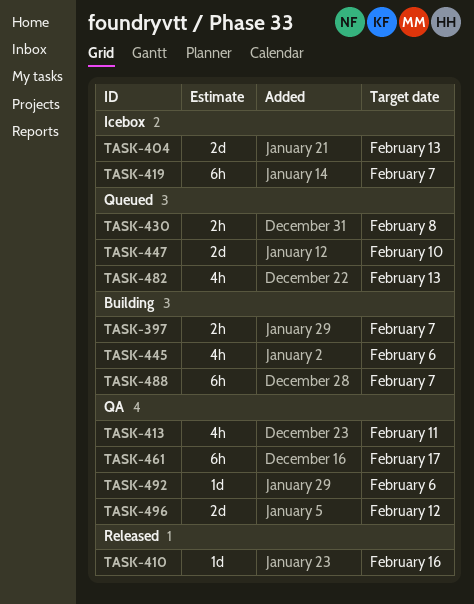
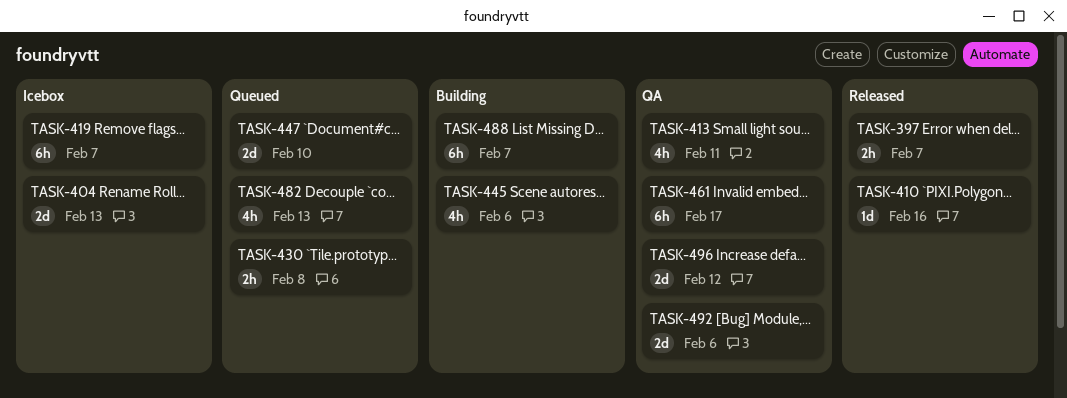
TASK-397, status: Building -> Released
TASK-492, estimate: 1d -> 2d

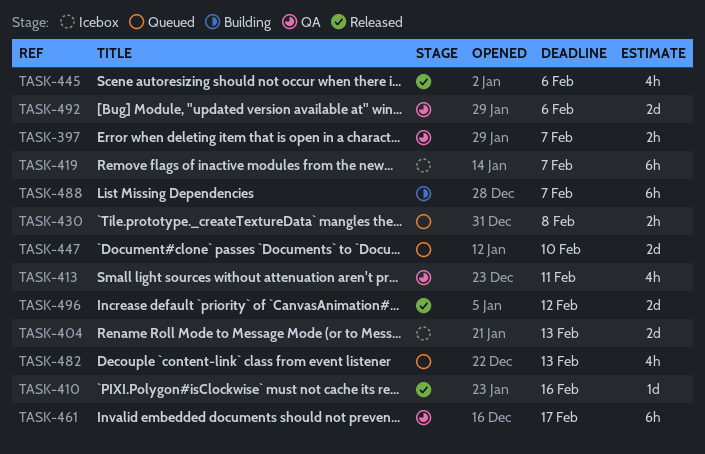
TASK-397, status: Released -> QA
TASK-445, status: Building -> Released
TASK-496, status: QA -> Released

